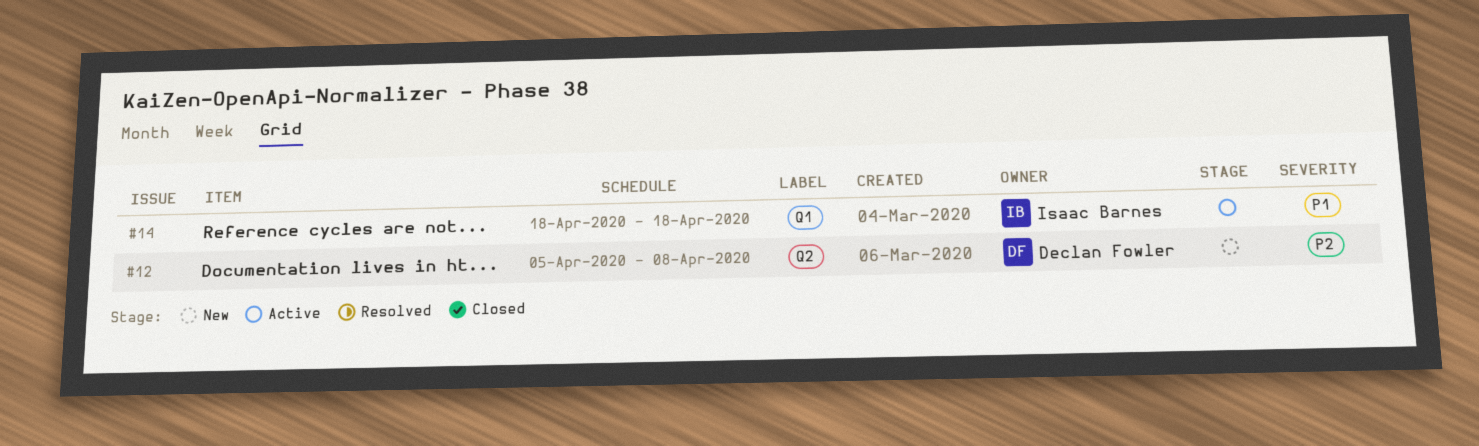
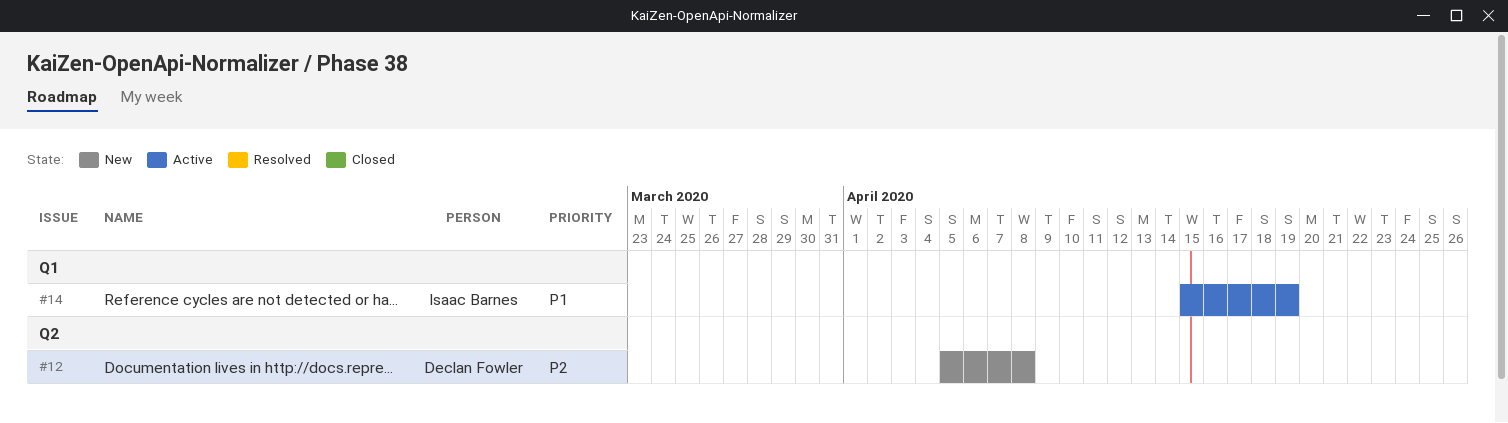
#14, start: Apr 18 -> Apr 15
#14, due: Apr 18 -> Apr 19

